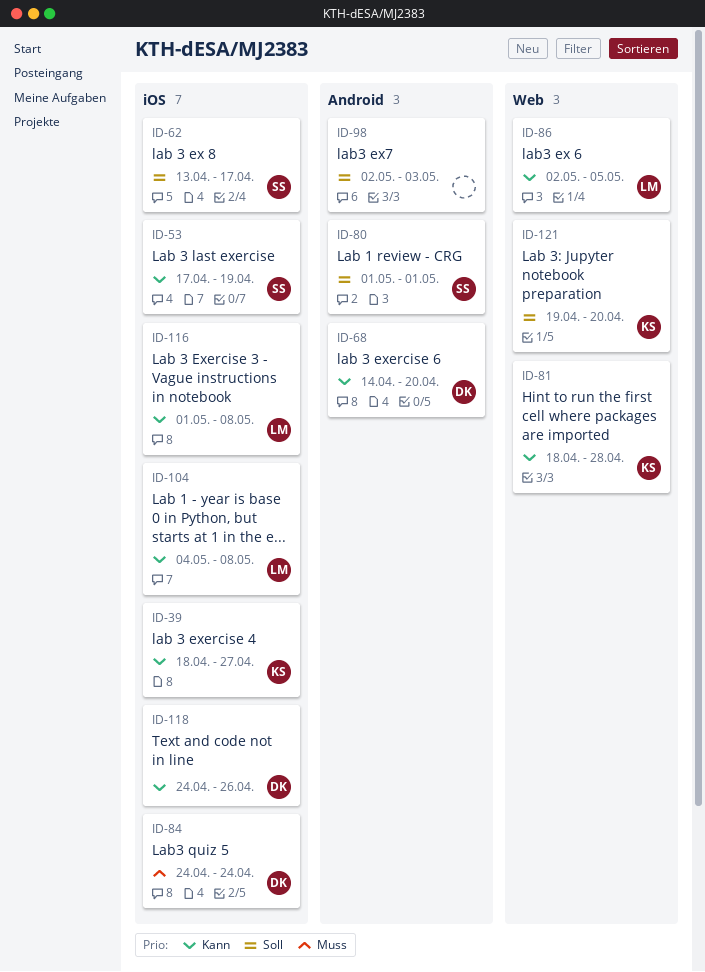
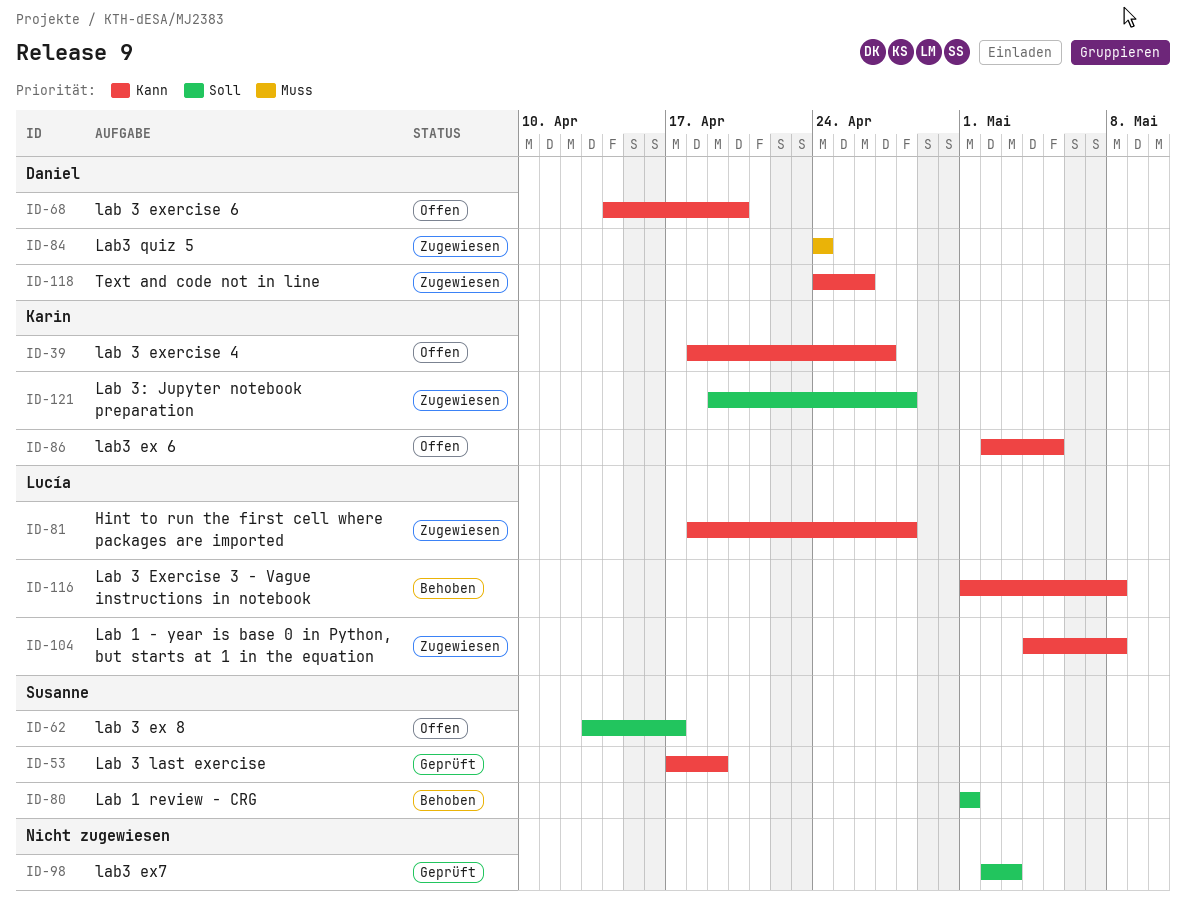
ID-81, owner: Karin -> Lucía
ID-86, owner: Lucía -> Karin
ID-121, due: Apr 20 -> Apr 28

